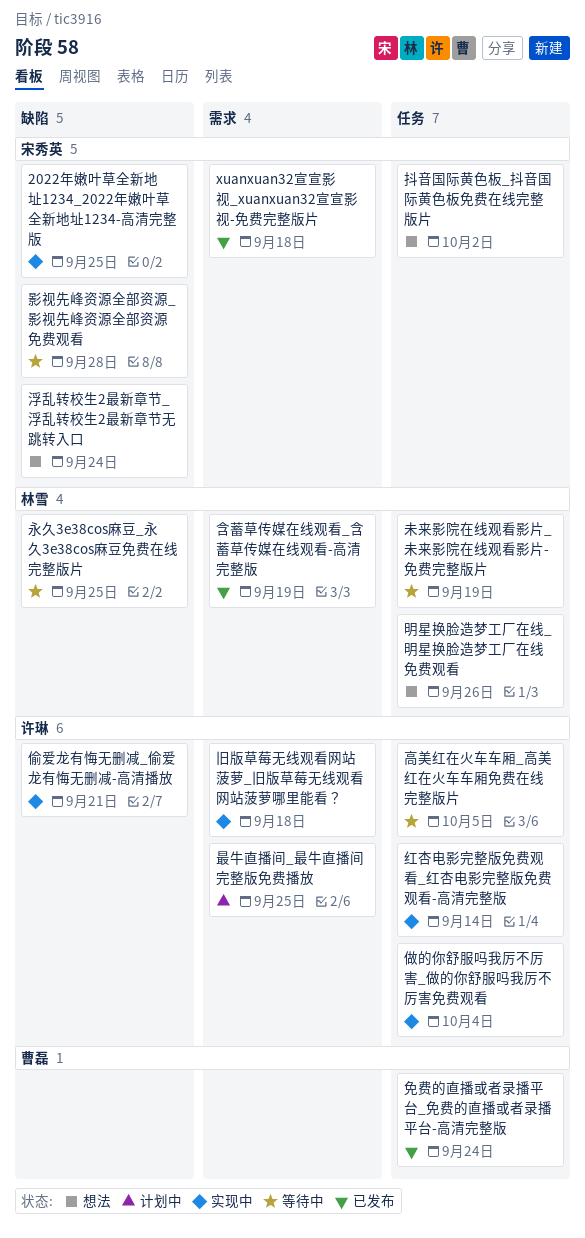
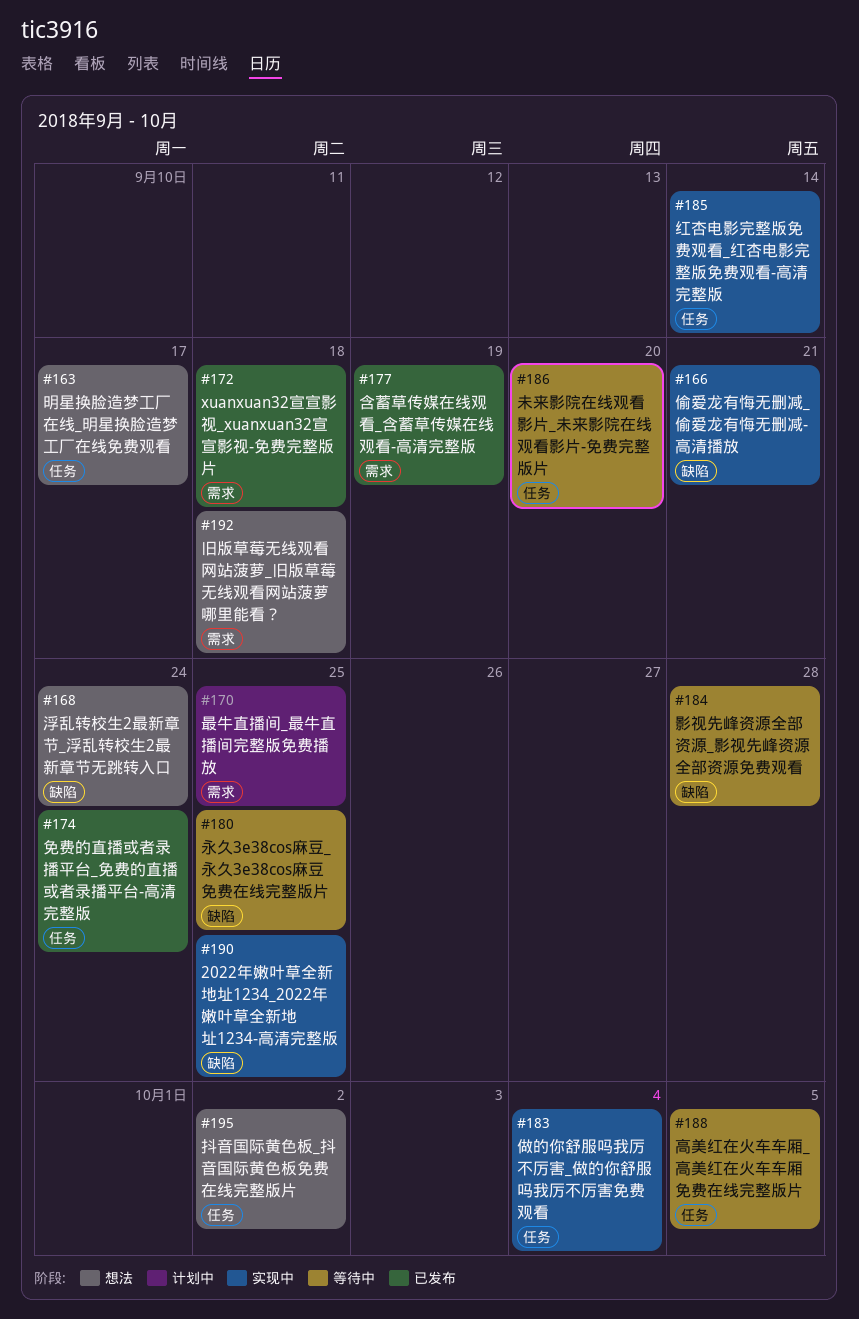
旧版草莓无线观看网站菠萝_旧版草莓无线观看网站菠萝哪里能看？, status: 实现中 -> 想法
明星换脸造梦工厂在线_明星换脸造梦工厂在线免费观看, due: Sep 26 -> Sep 17
未来影院在线观看影片_未来影院在线观看影片-免费完整版片, due: Sep 19 -> Sep 20

